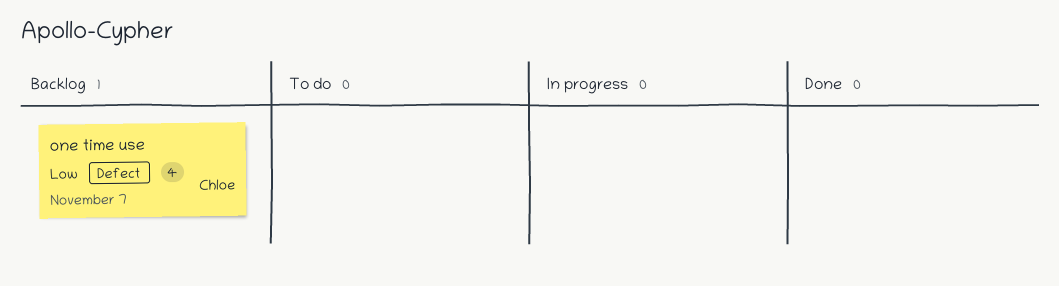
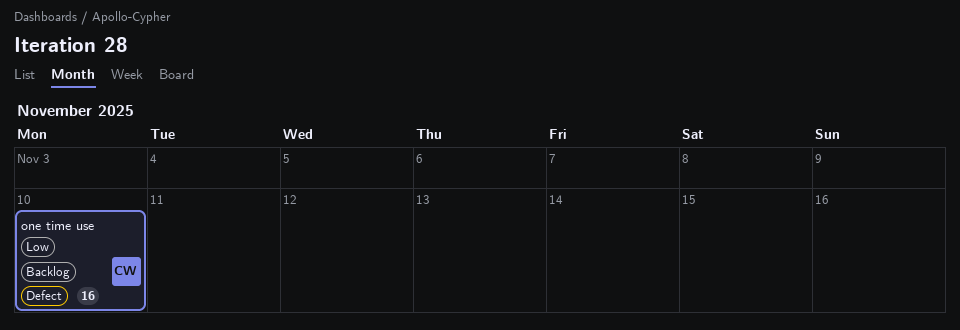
one time use, estimate: 4 -> 16
one time use, due: Nov 7 -> Nov 10

